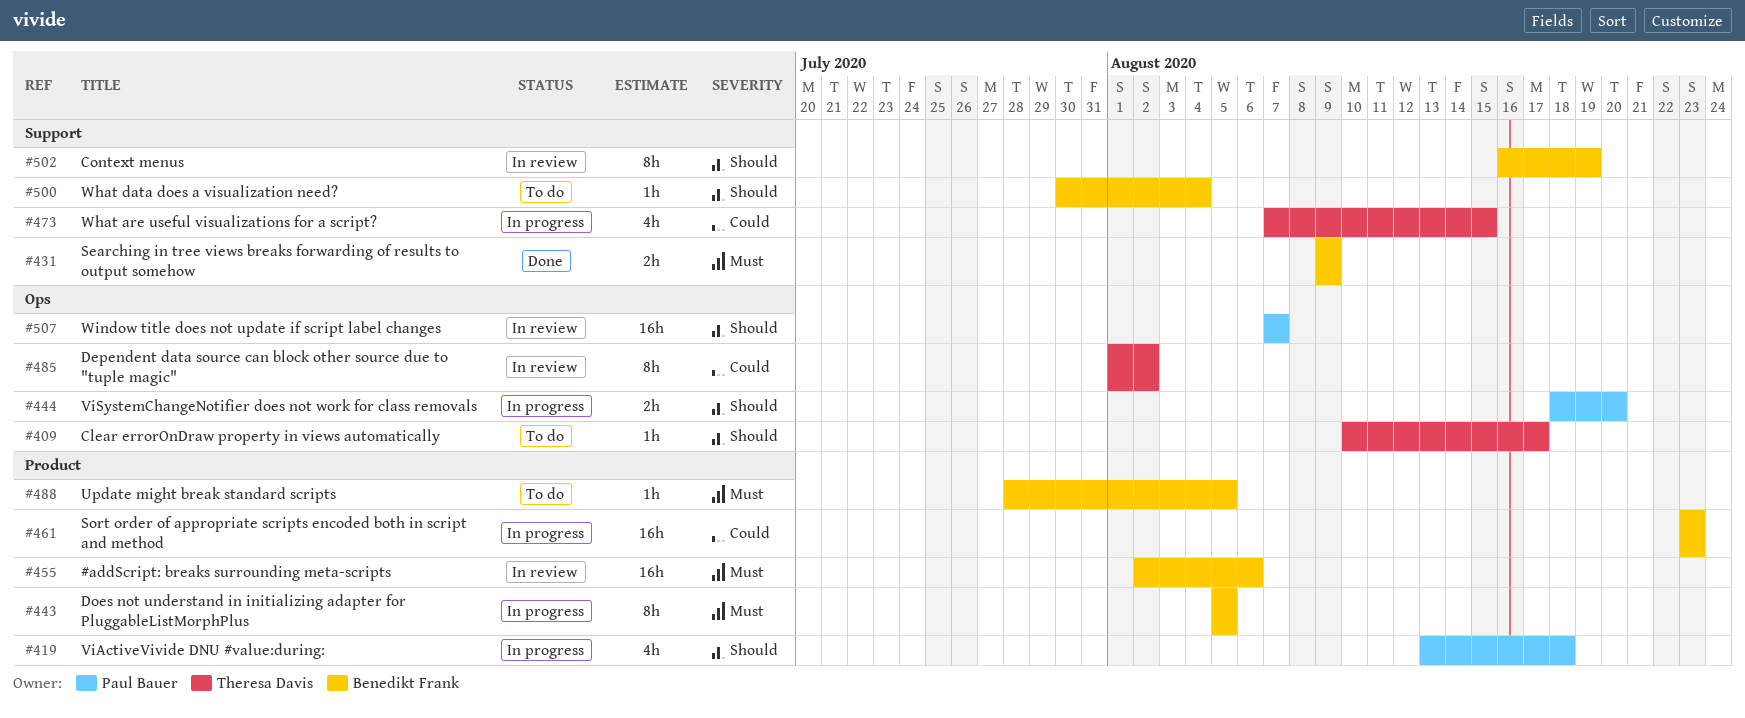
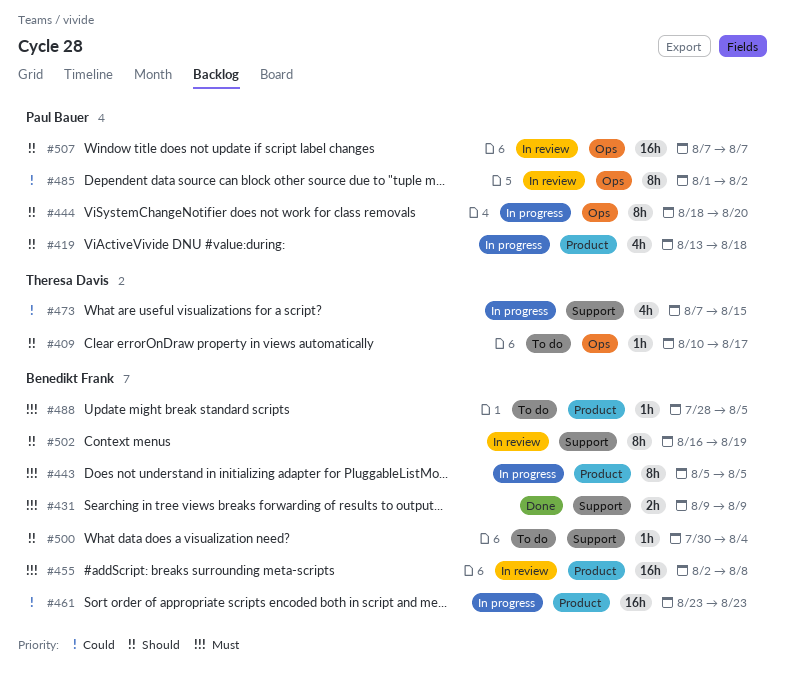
#444, estimate: 2h -> 8h
#455, due: Aug 6 -> Aug 8
#485, owner: Theresa Davis -> Paul Bauer

